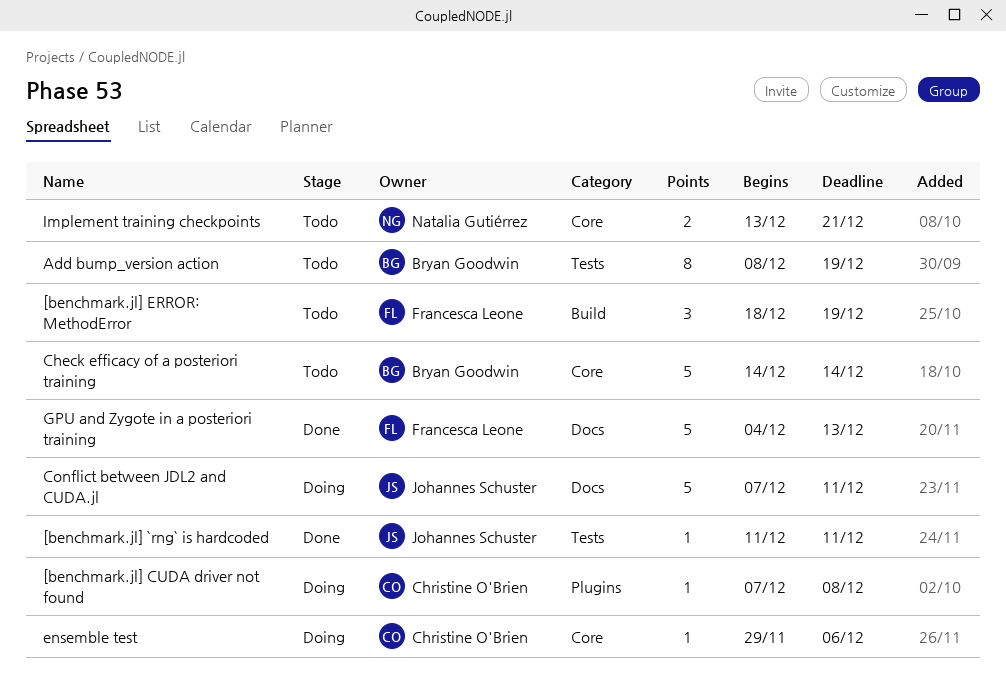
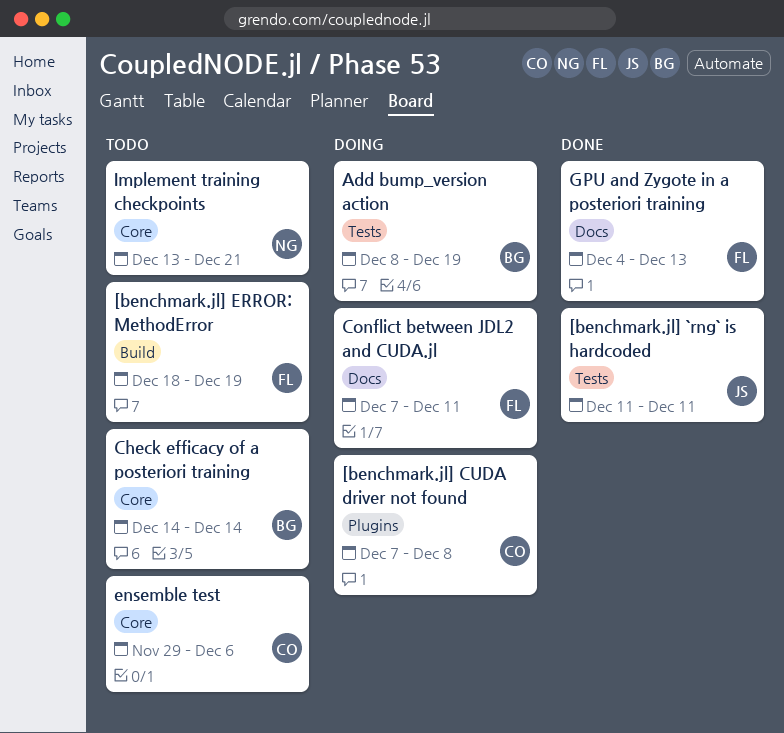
Add bump_version action, status: Todo -> Doing
Conflict between JDL2 and CUDA.jl, owner: Johannes Schuster -> Francesca Leone
ensemble test, status: Doing -> Todo

